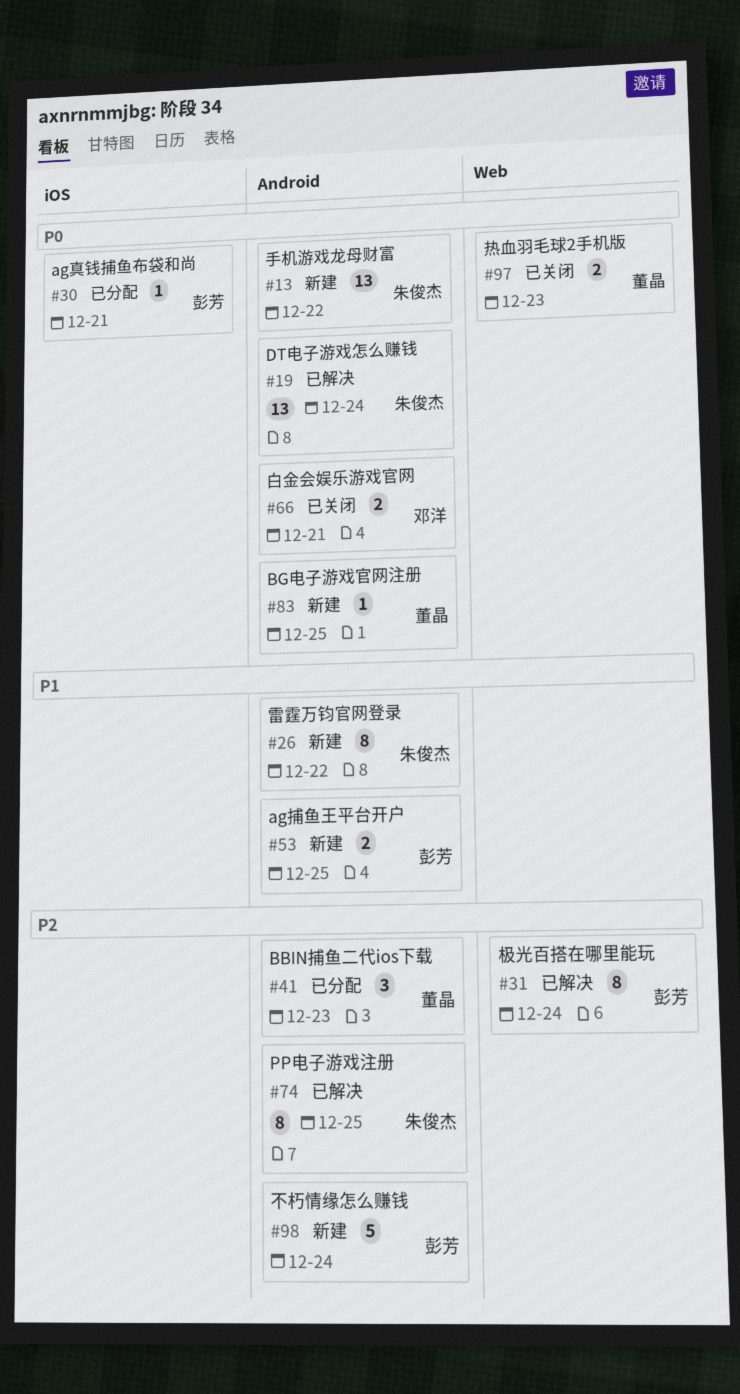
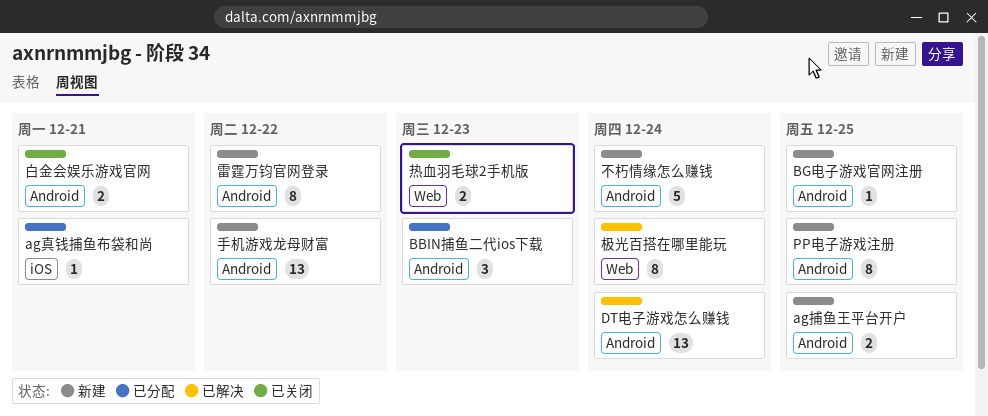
PP电子游戏注册, status: 已解决 -> 新建

